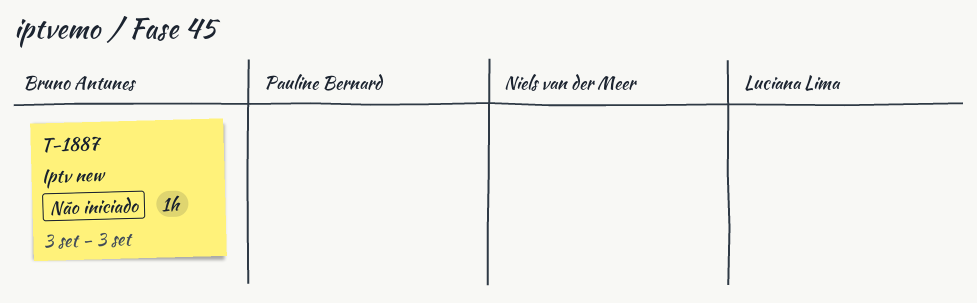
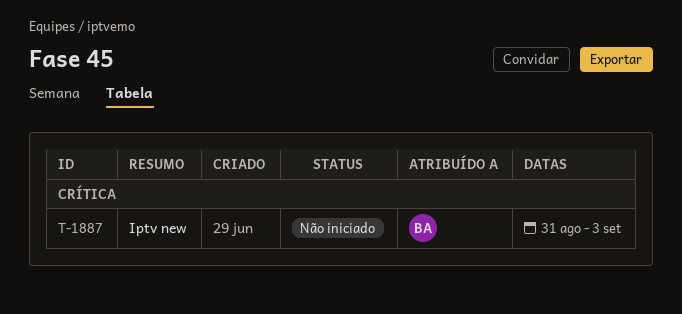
T-1887, start: Sep 3 -> Aug 31

